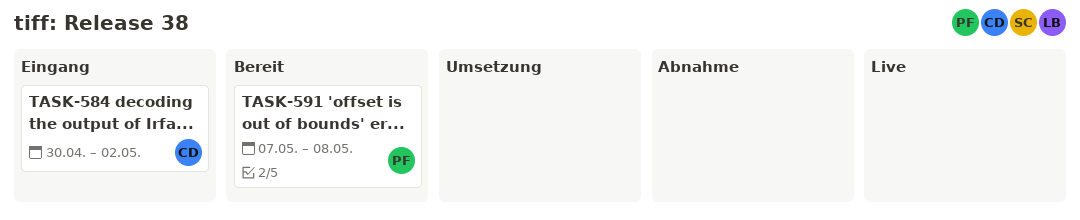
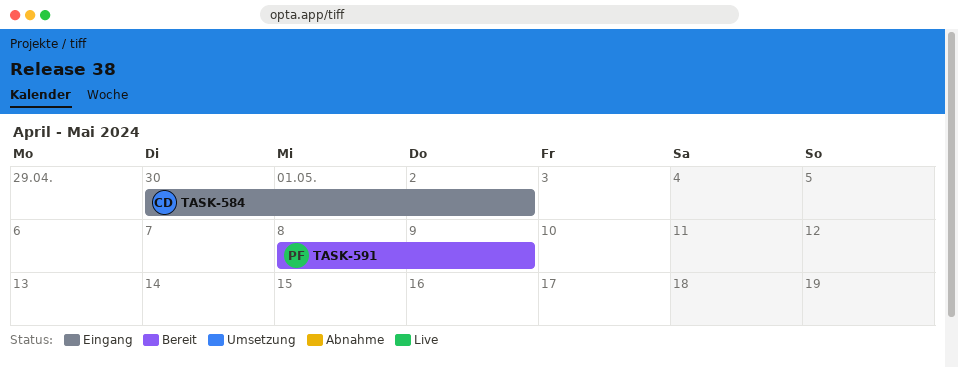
TASK-591, start: May 7 -> May 8
TASK-591, due: May 8 -> May 9

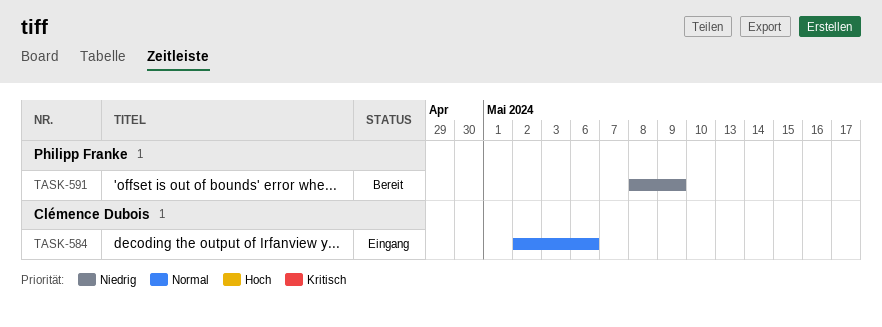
TASK-584, start: Apr 30 -> May 2
TASK-584, due: May 2 -> May 6

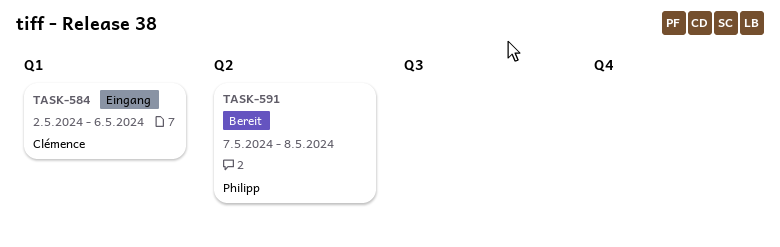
TASK-591, start: May 8 -> May 7
TASK-591, due: May 9 -> May 8

